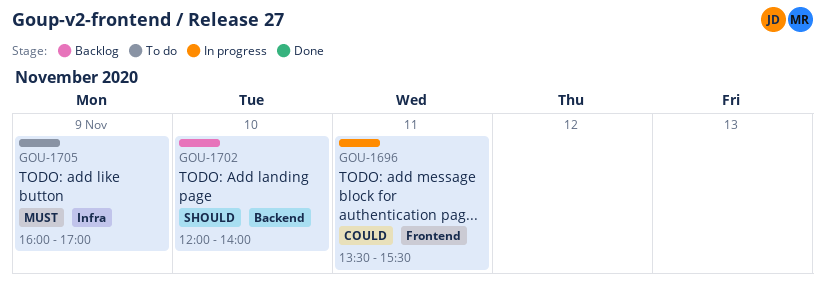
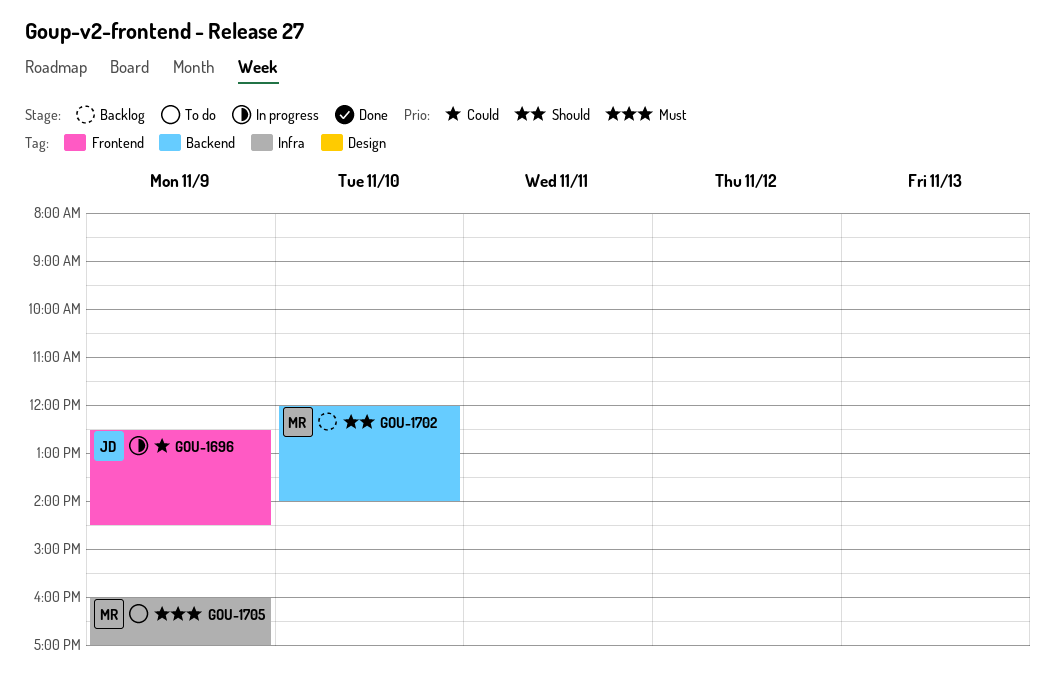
GOU-1696, day: Nov 11 -> Nov 9
GOU-1696, begins: 13:30 -> 12:30
GOU-1696, ends: 15:30 -> 14:30

